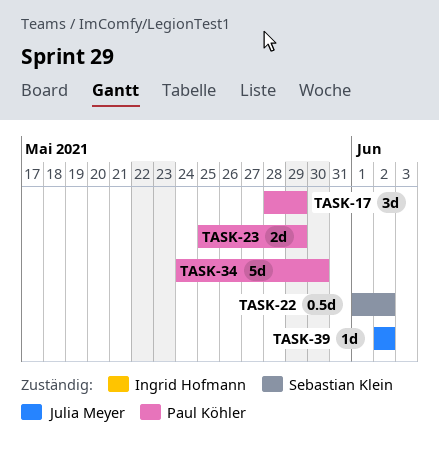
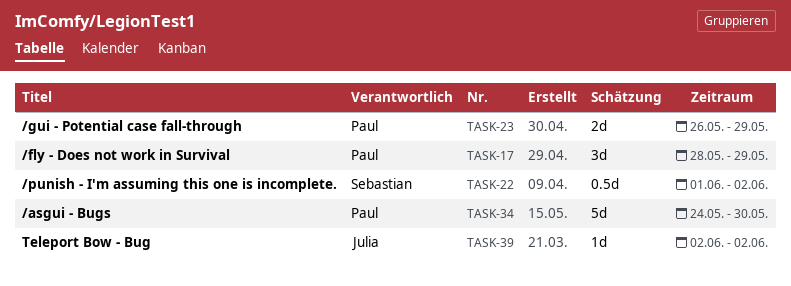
TASK-23, start: May 25 -> May 26

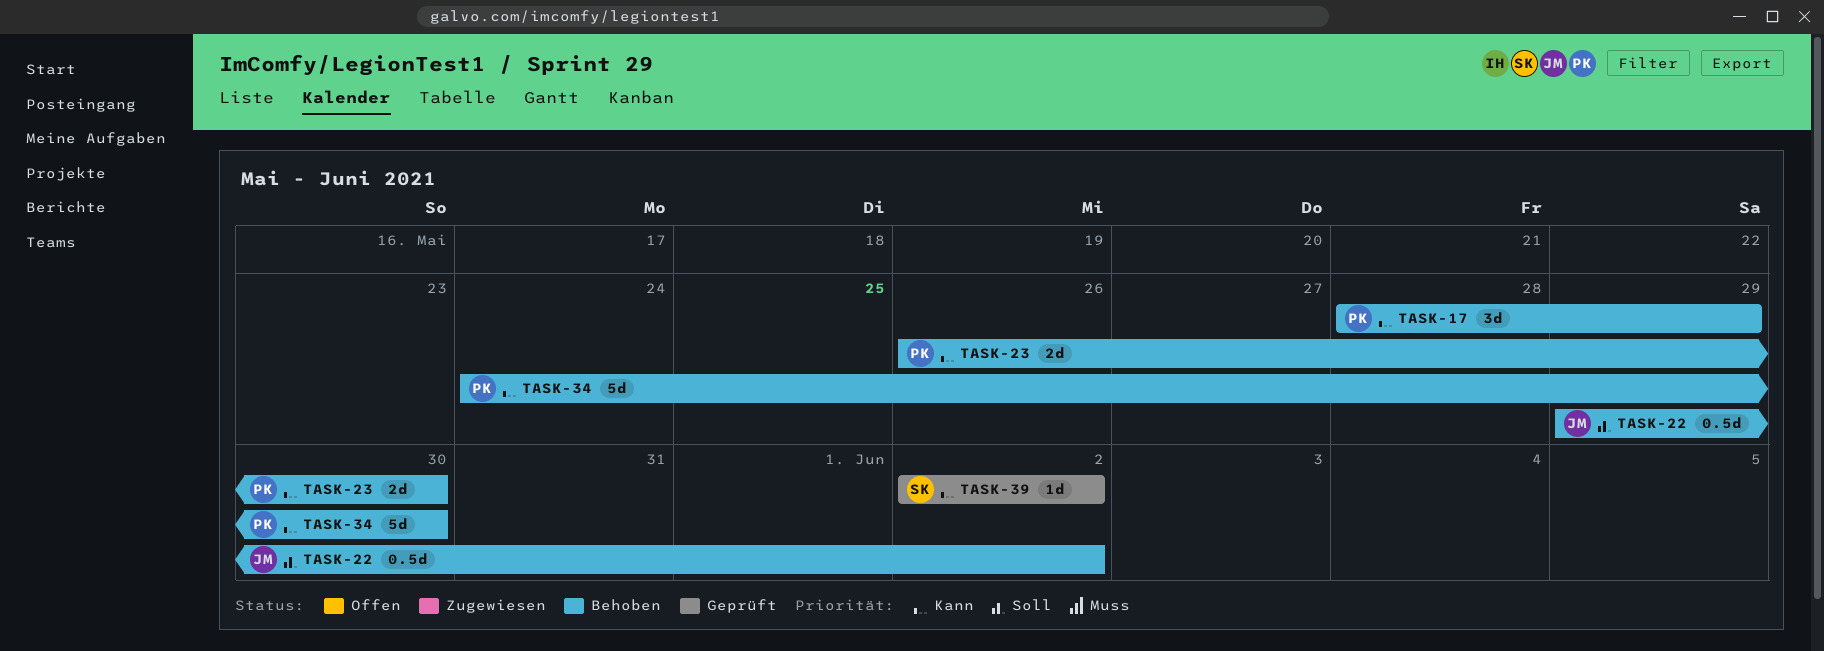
TASK-22, owner: Sebastian -> Julia
TASK-22, start: Jun 1 -> May 29
TASK-23, due: May 29 -> May 30
TASK-39, owner: Julia -> Sebastian

